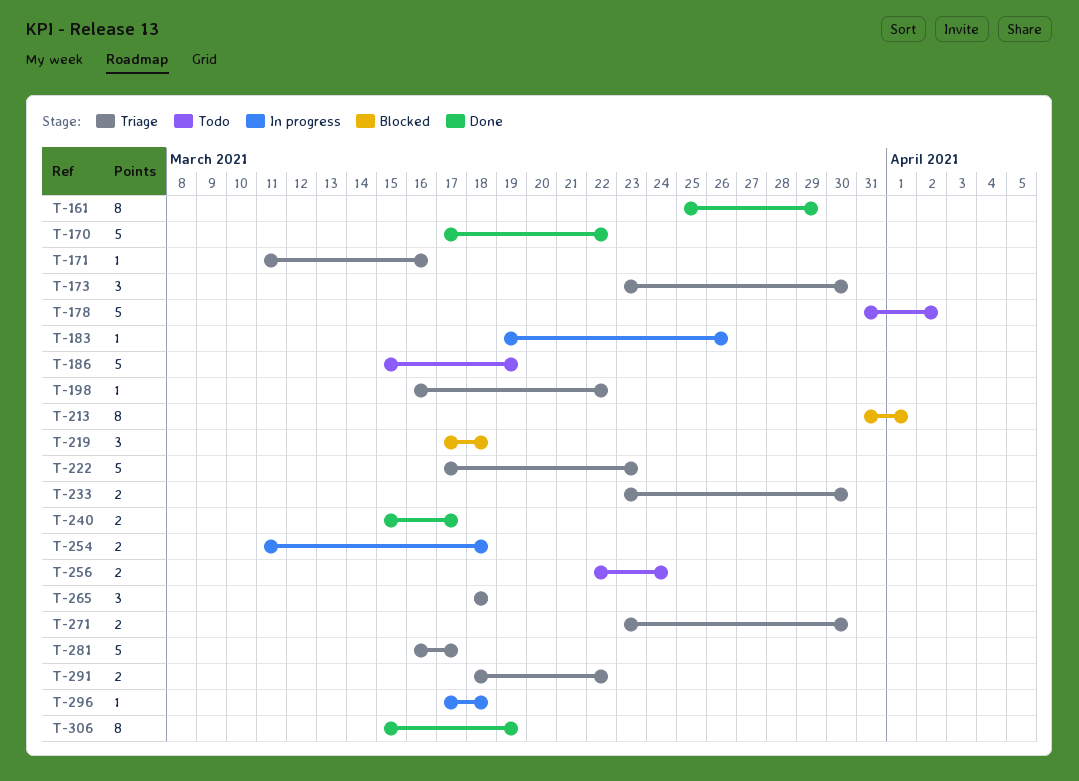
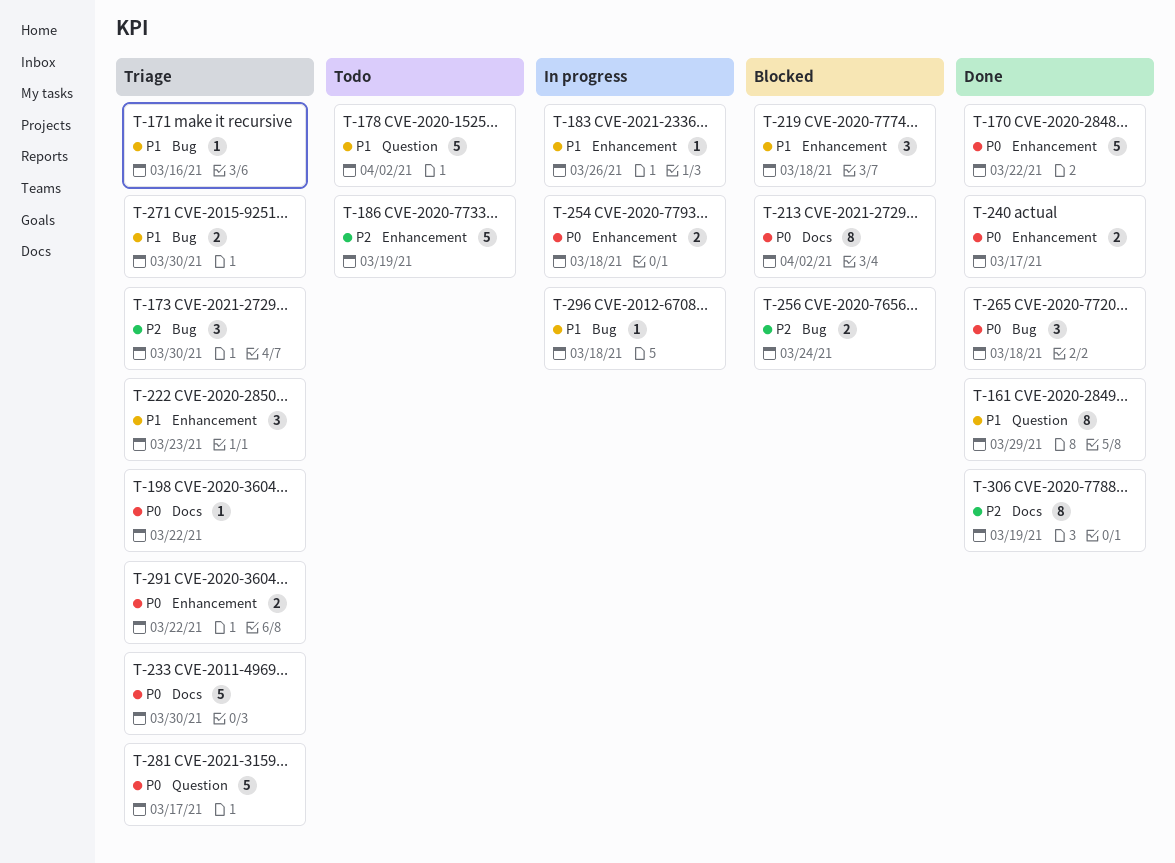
T-213, due: Apr 1 -> Apr 2
T-222, estimate: 5 -> 3
T-233, estimate: 2 -> 5
T-256, status: Todo -> Blocked
T-265, status: Triage -> Done

